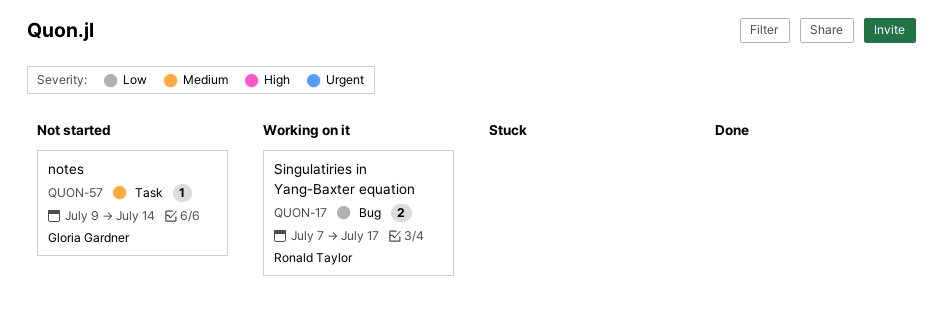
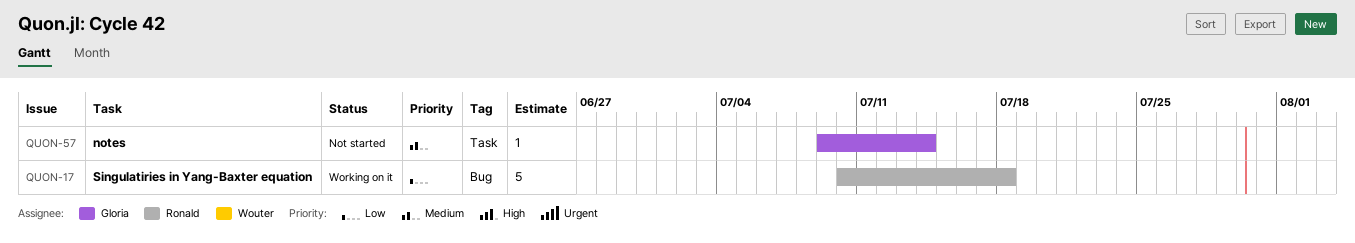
QUON-17, estimate: 2 -> 5
QUON-17, start: Jul 7 -> Jul 10
QUON-17, due: Jul 17 -> Jul 18

